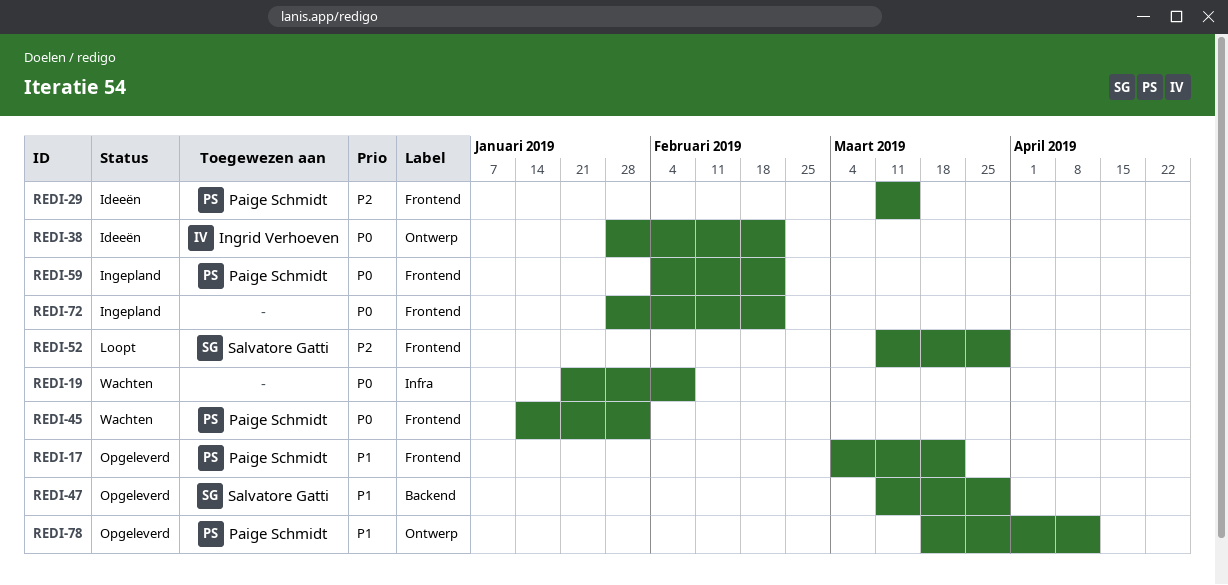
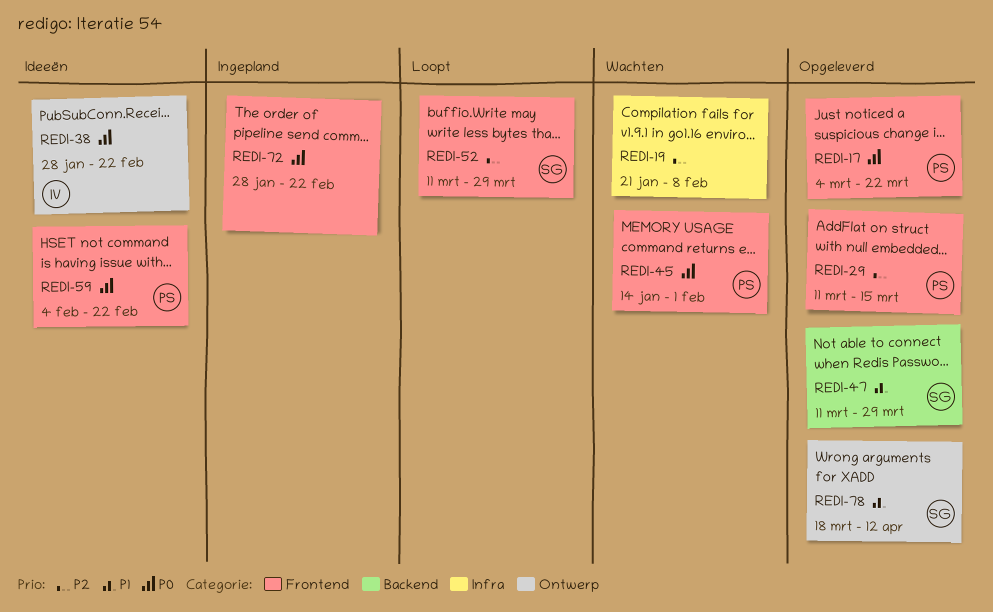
REDI-17, priority: P1 -> P0
REDI-19, priority: P0 -> P2
REDI-29, status: Ideeën -> Opgeleverd
REDI-59, status: Ingepland -> Ideeën
REDI-78, owner: Paige Schmidt -> Salvatore Gatti

